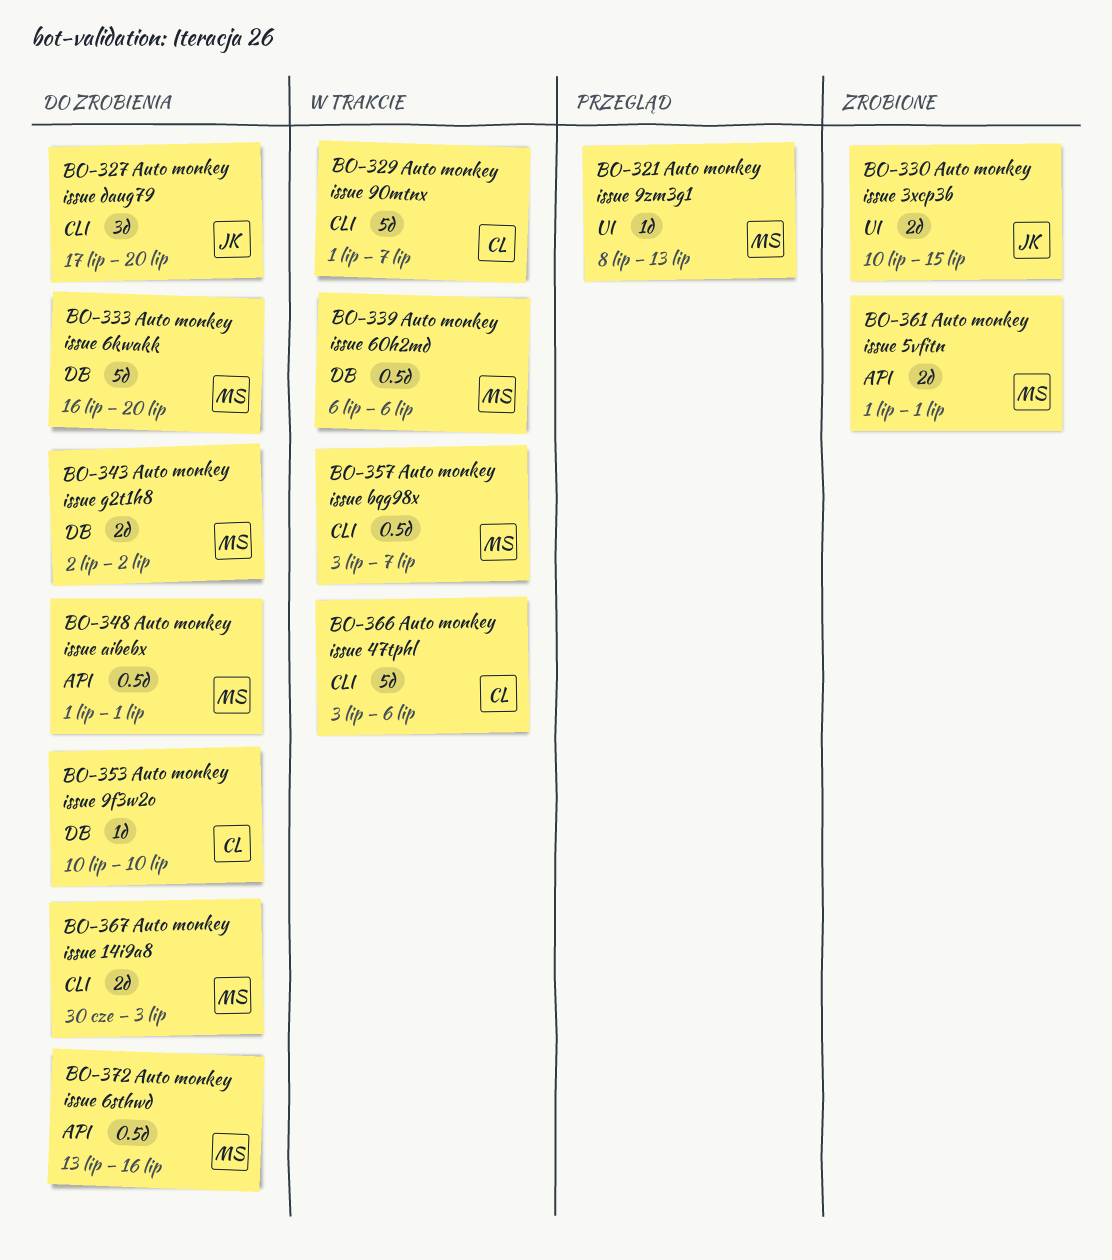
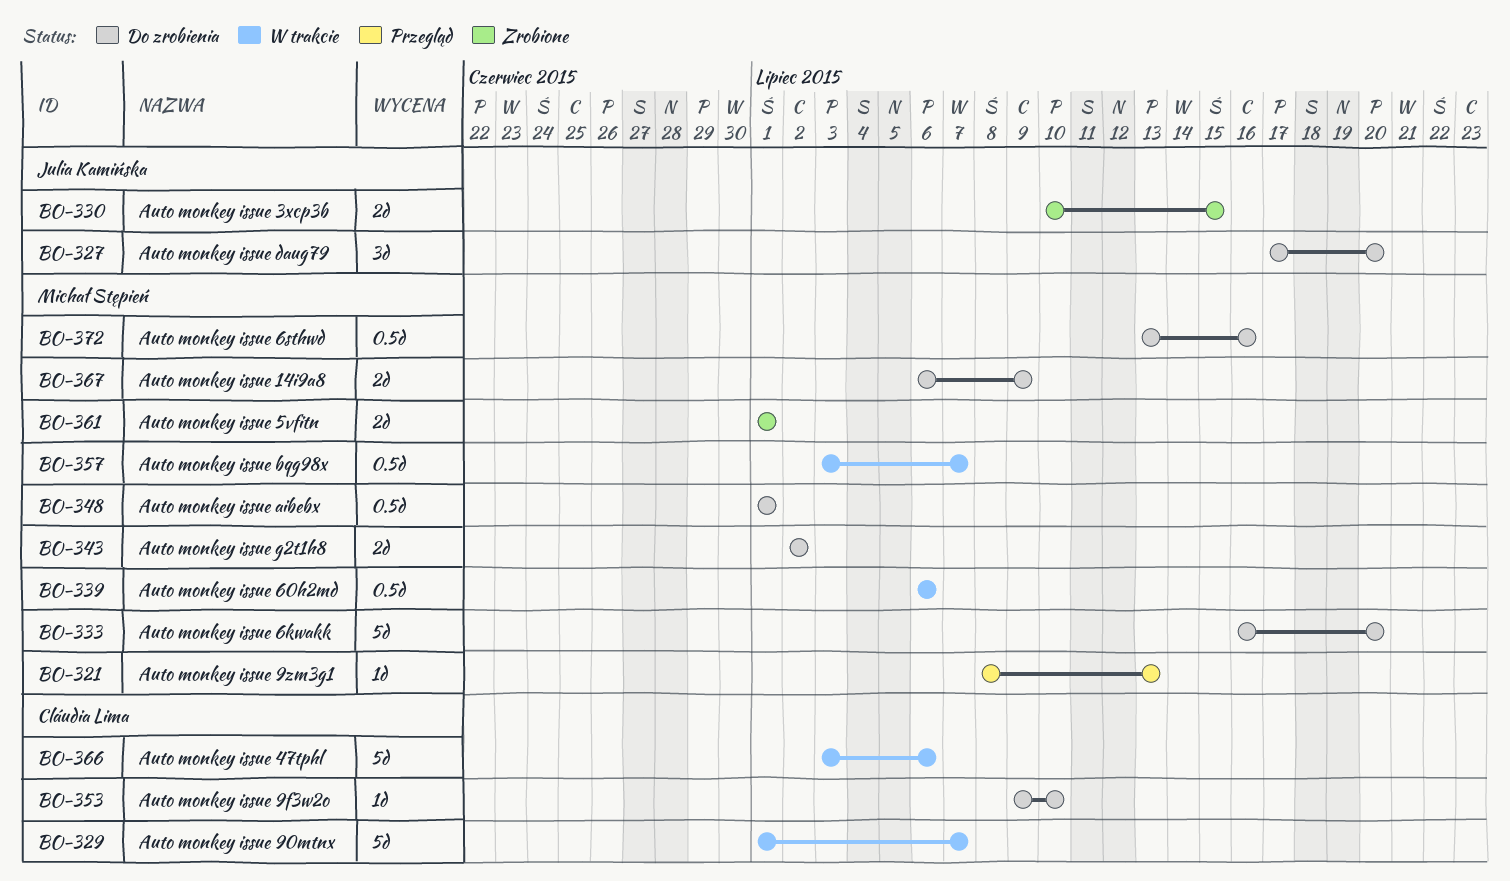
BO-353, start: Jul 10 -> Jul 9
BO-367, start: Jun 30 -> Jul 6
BO-367, due: Jul 3 -> Jul 9

